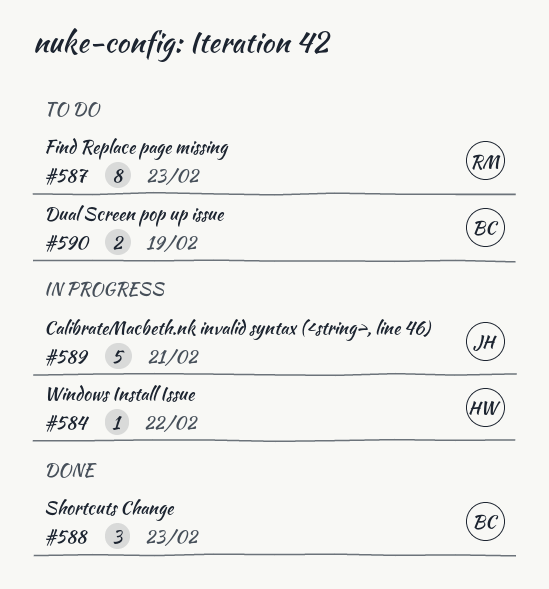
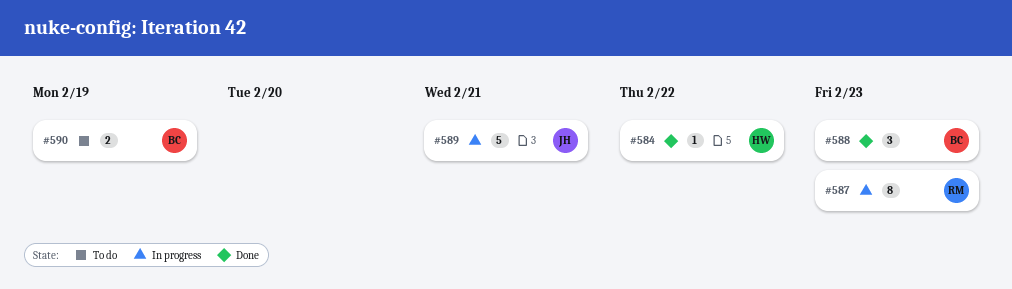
#584, status: In progress -> Done
#587, status: To do -> In progress

